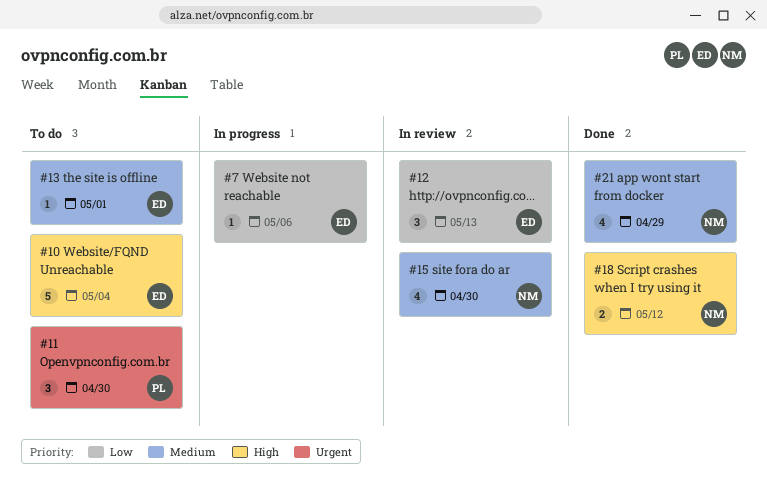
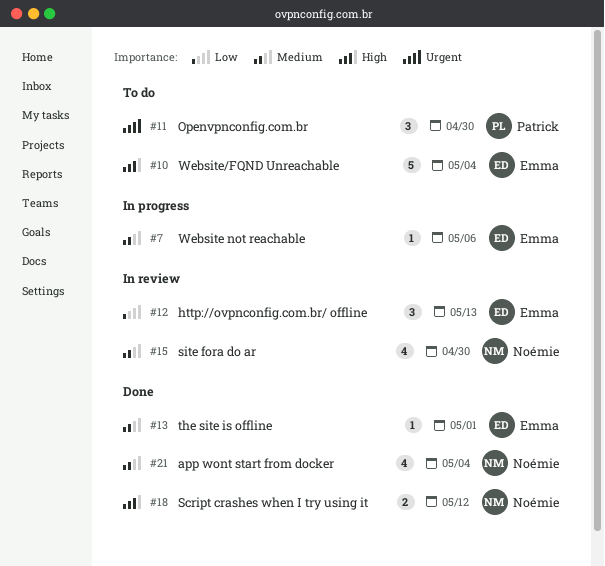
#7, priority: Low -> Medium
#13, status: To do -> Done
#21, due: Apr 29 -> May 4

